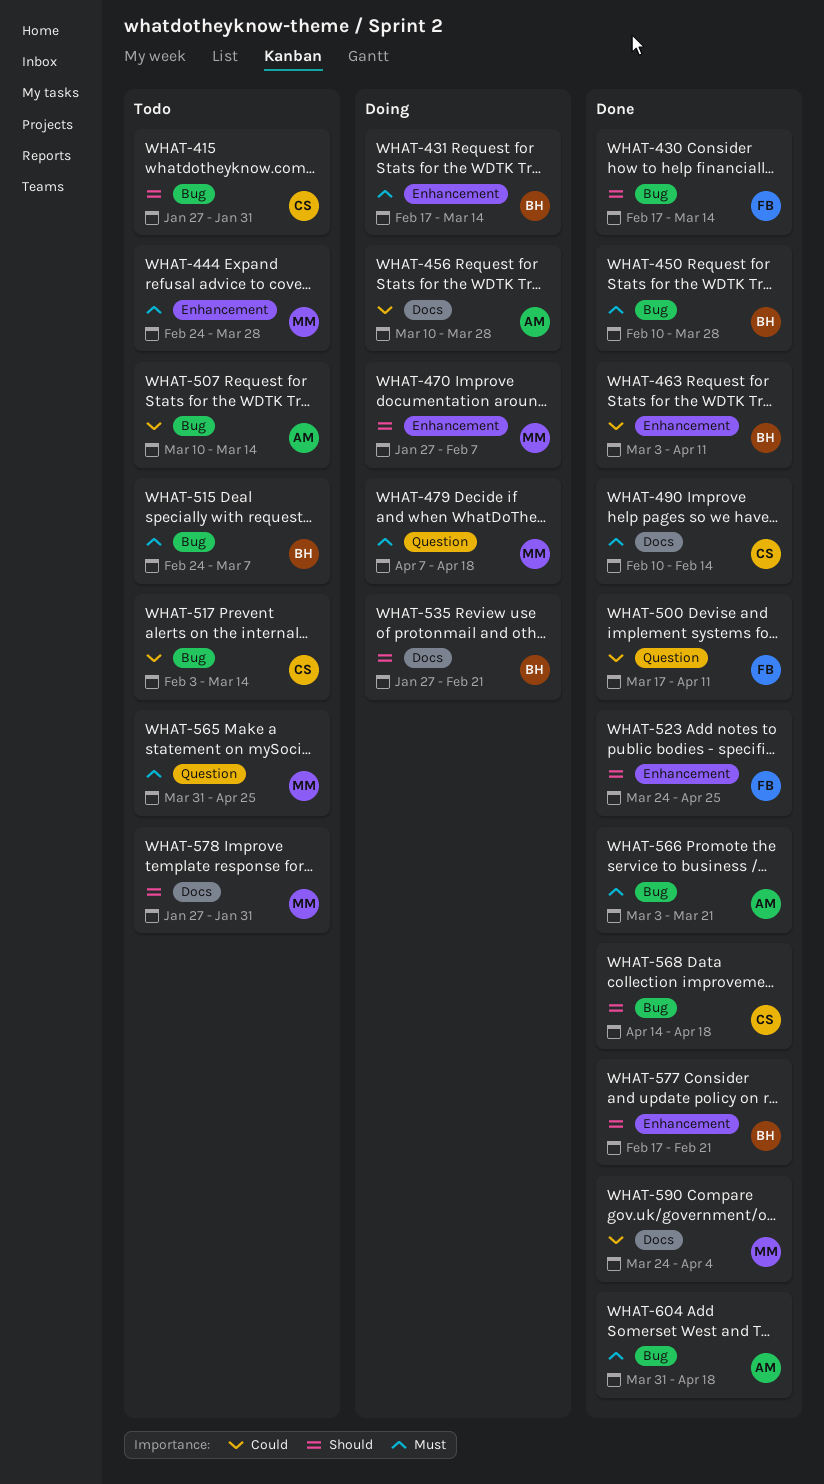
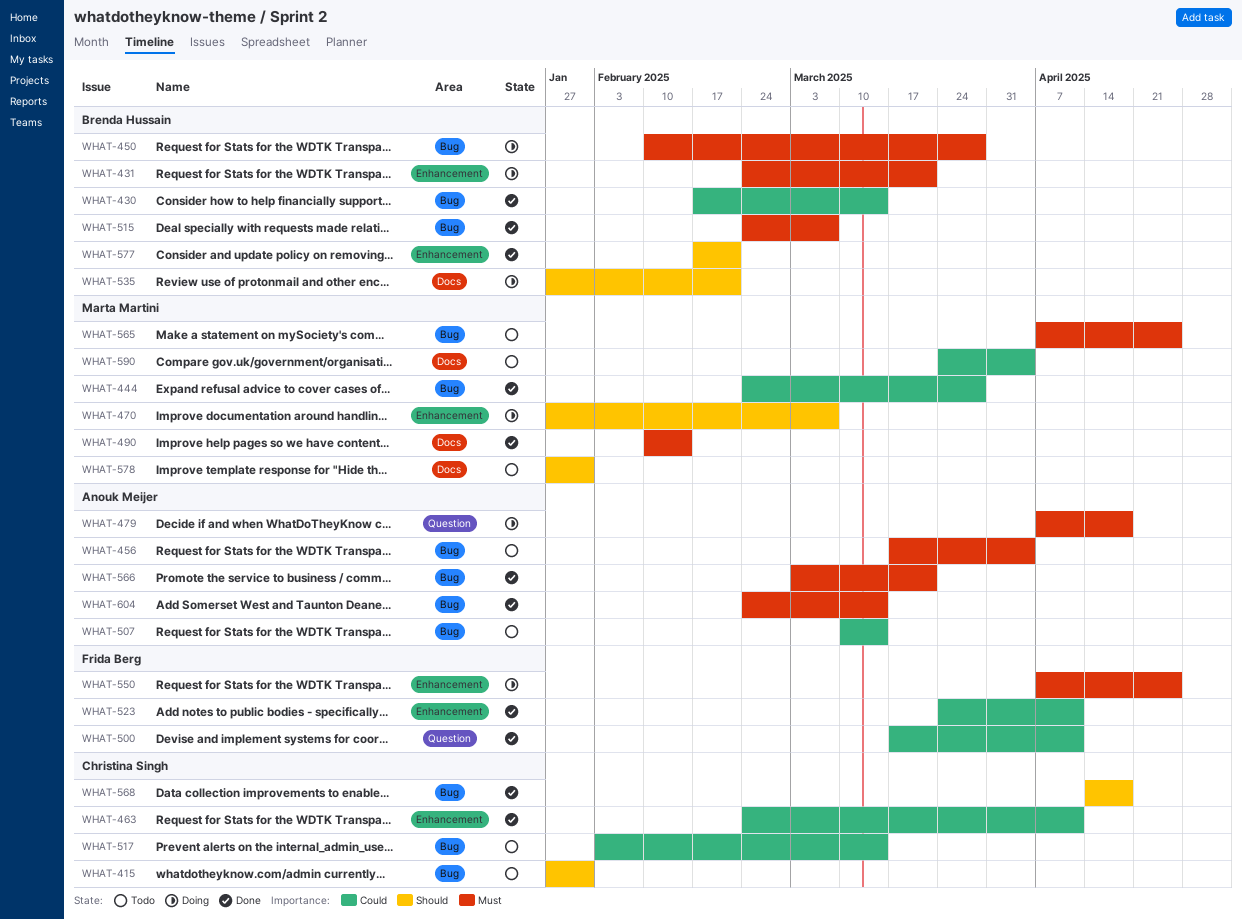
WHAT-430, owner: Frida Berg -> Brenda Hussain
WHAT-430, priority: Should -> Could
WHAT-431, start: Feb 17 -> Feb 24
WHAT-431, due: Mar 14 -> Mar 21
WHAT-444, status: Todo -> Done
WHAT-444, priority: Must -> Could
WHAT-444, label: Enhancement -> Bug
WHAT-450, status: Done -> Doing
WHAT-456, status: Doing -> Todo
WHAT-456, priority: Could -> Must
WHAT-456, label: Docs -> Bug
WHAT-456, start: Mar 10 -> Mar 17
WHAT-456, due: Mar 28 -> Apr 4
WHAT-463, owner: Brenda Hussain -> Christina Singh
WHAT-463, start: Mar 3 -> Feb 24
WHAT-470, due: Feb 7 -> Mar 7
WHAT-479, owner: Marta Martini -> Anouk Meijer
WHAT-490, owner: Christina Singh -> Marta Martini
WHAT-515, status: Todo -> Done
WHAT-523, priority: Should -> Could
WHAT-523, due: Apr 25 -> Apr 11
WHAT-550: none -> present
WHAT-565, label: Question -> Bug
WHAT-565, start: Mar 31 -> Apr 7
WHAT-590, status: Done -> Todo
WHAT-604, start: Mar 31 -> Feb 24
WHAT-604, due: Apr 18 -> Mar 14

